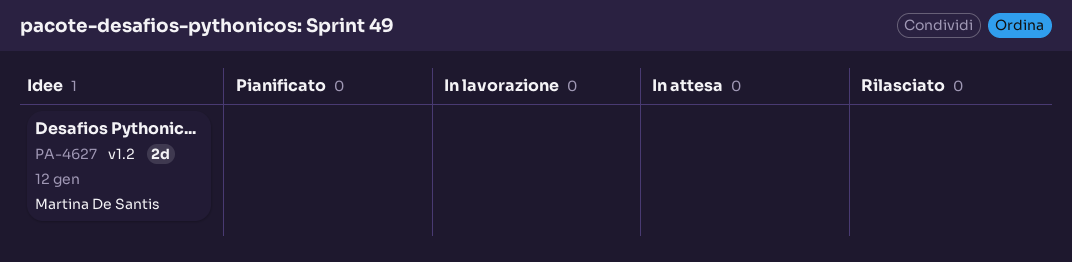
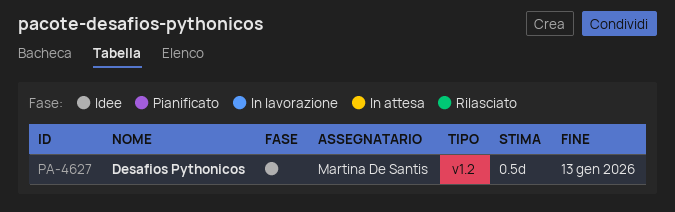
PA-4627, estimate: 2d -> 0.5d
PA-4627, due: Jan 12 -> Jan 13

